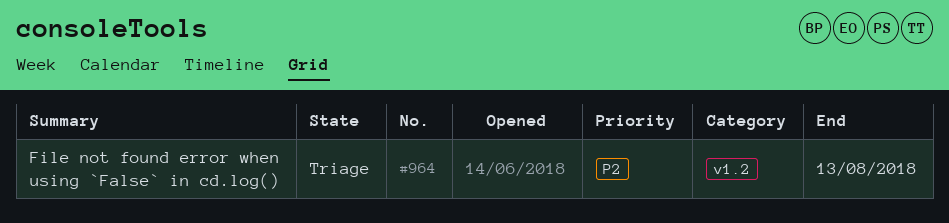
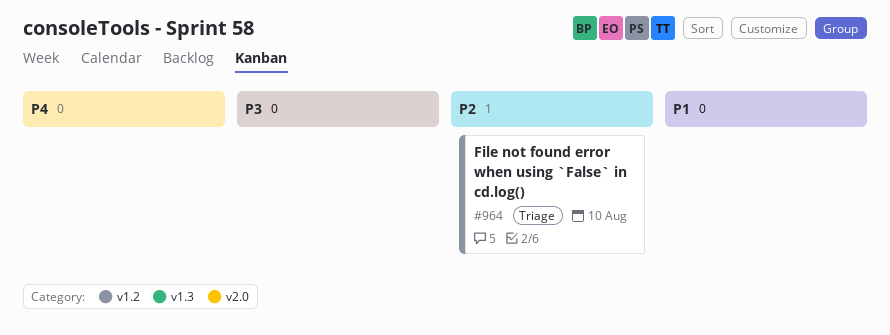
#964, due: Aug 13 -> Aug 10

